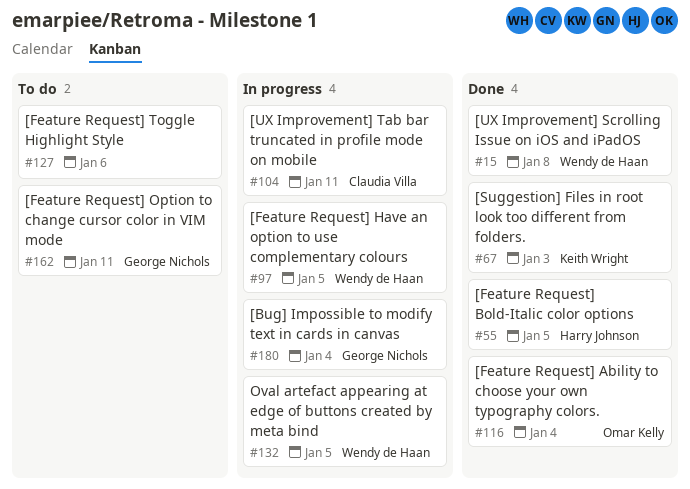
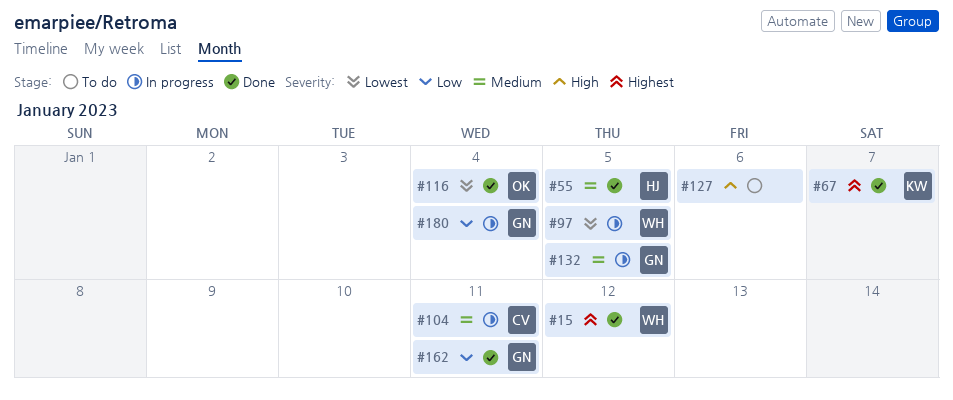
#15, due: Jan 8 -> Jan 12
#67, due: Jan 3 -> Jan 7
#132, owner: Wendy de Haan -> George Nichols
#162, status: To do -> Done

